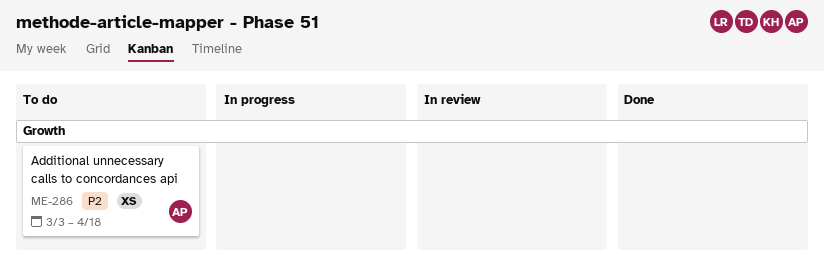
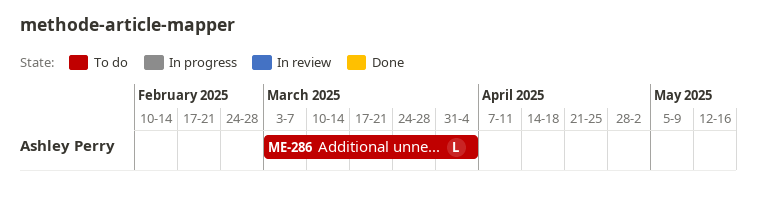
ME-286, estimate: XS -> L
ME-286, due: Apr 18 -> Apr 4

